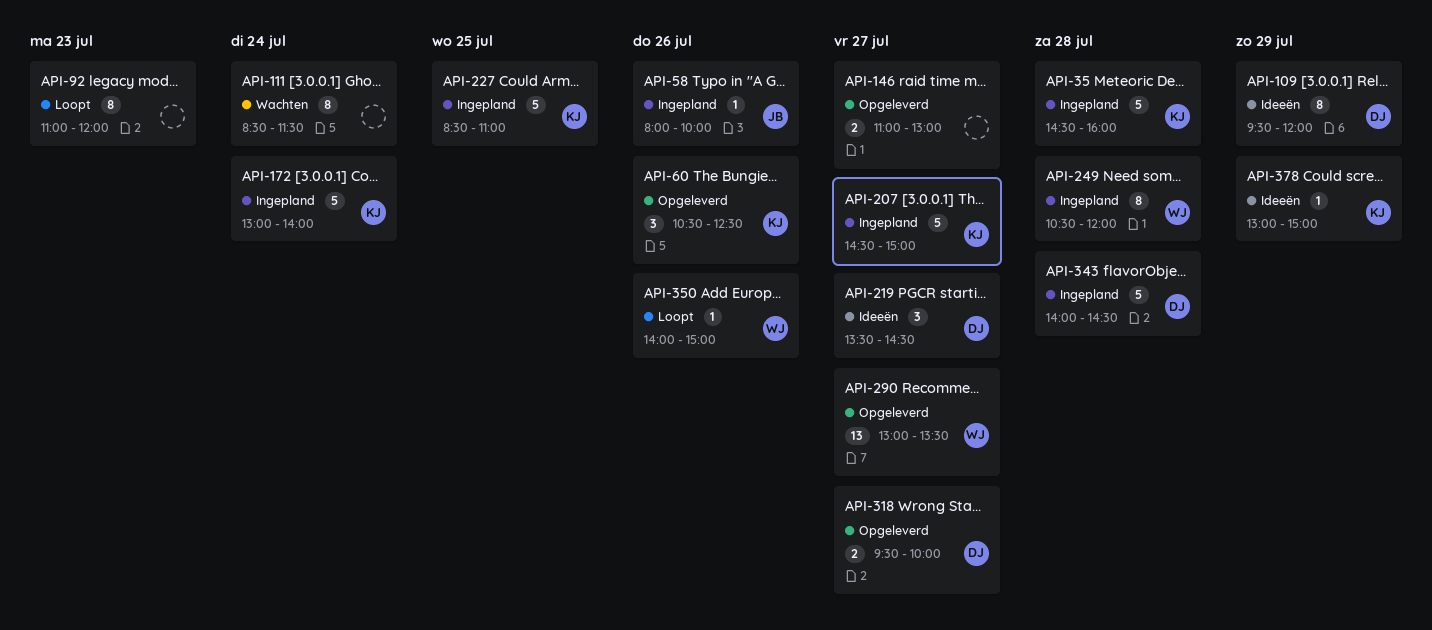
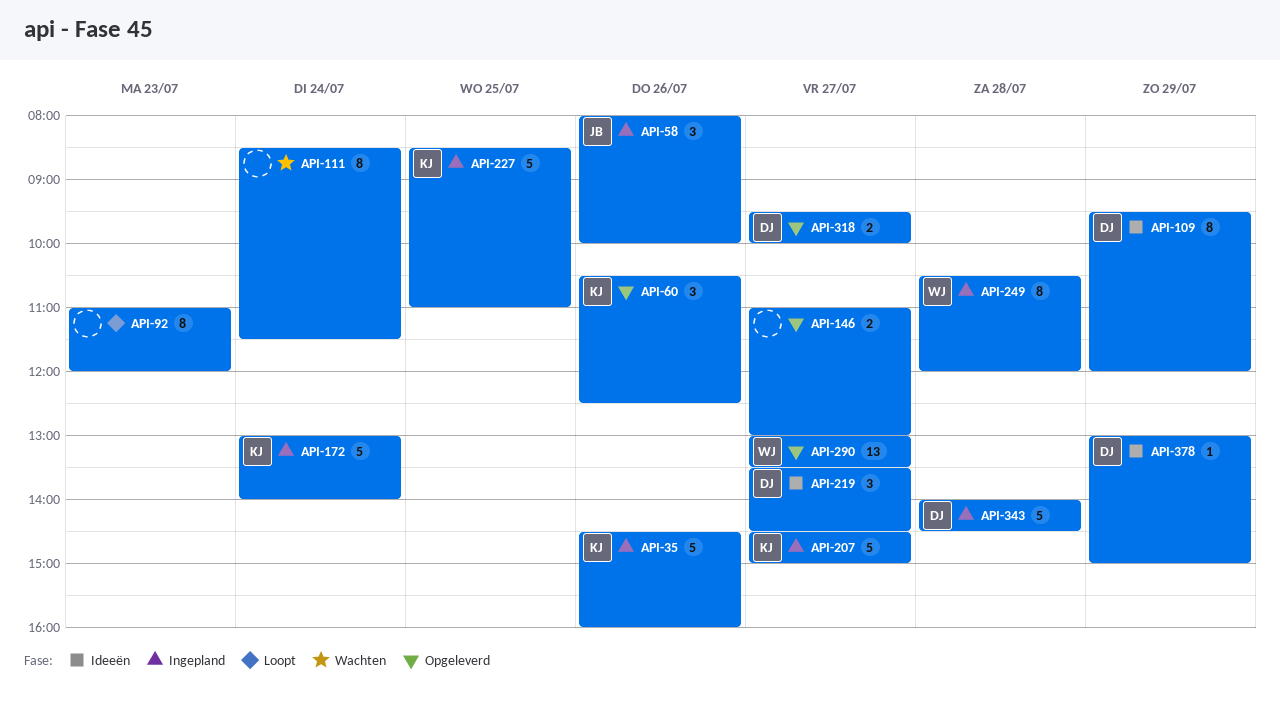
API-35, day: Jul 28 -> Jul 26
API-58, estimate: 1 -> 3
API-350: present -> none
API-378, owner: KJ -> DJ

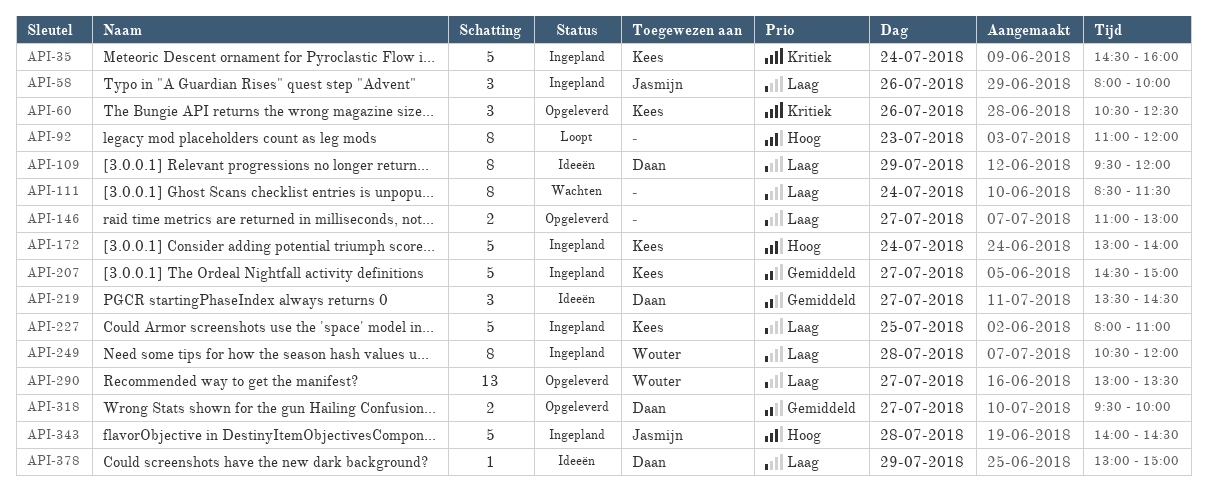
API-35, day: Jul 26 -> Jul 24
API-227, begins: 08:30 -> 08:00
API-343, owner: Daan -> Jasmijn

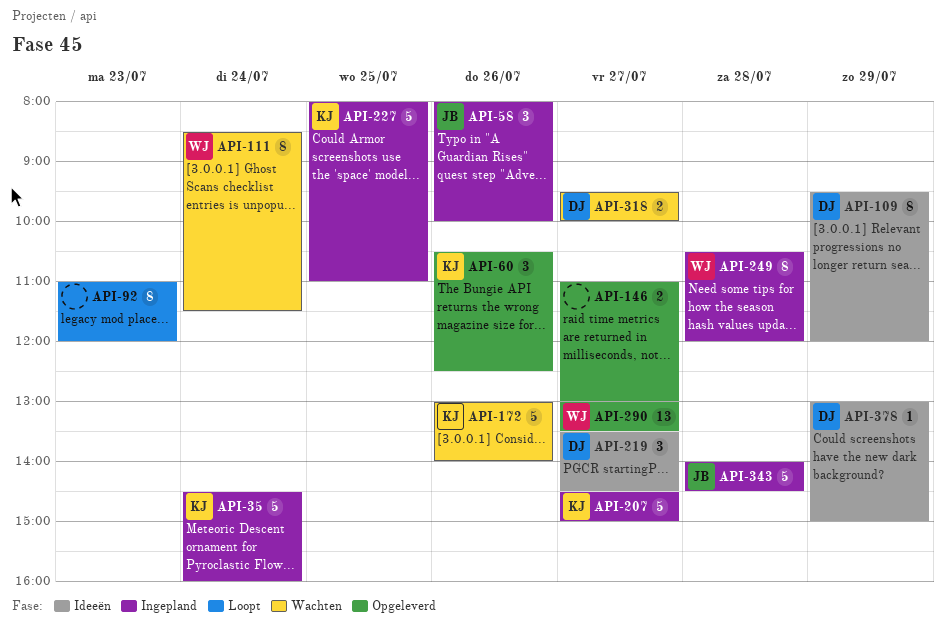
API-111, owner: none -> Wouter
API-172, status: Ingepland -> Wachten
API-172, day: Jul 24 -> Jul 26
API-318, status: Opgeleverd -> Wachten

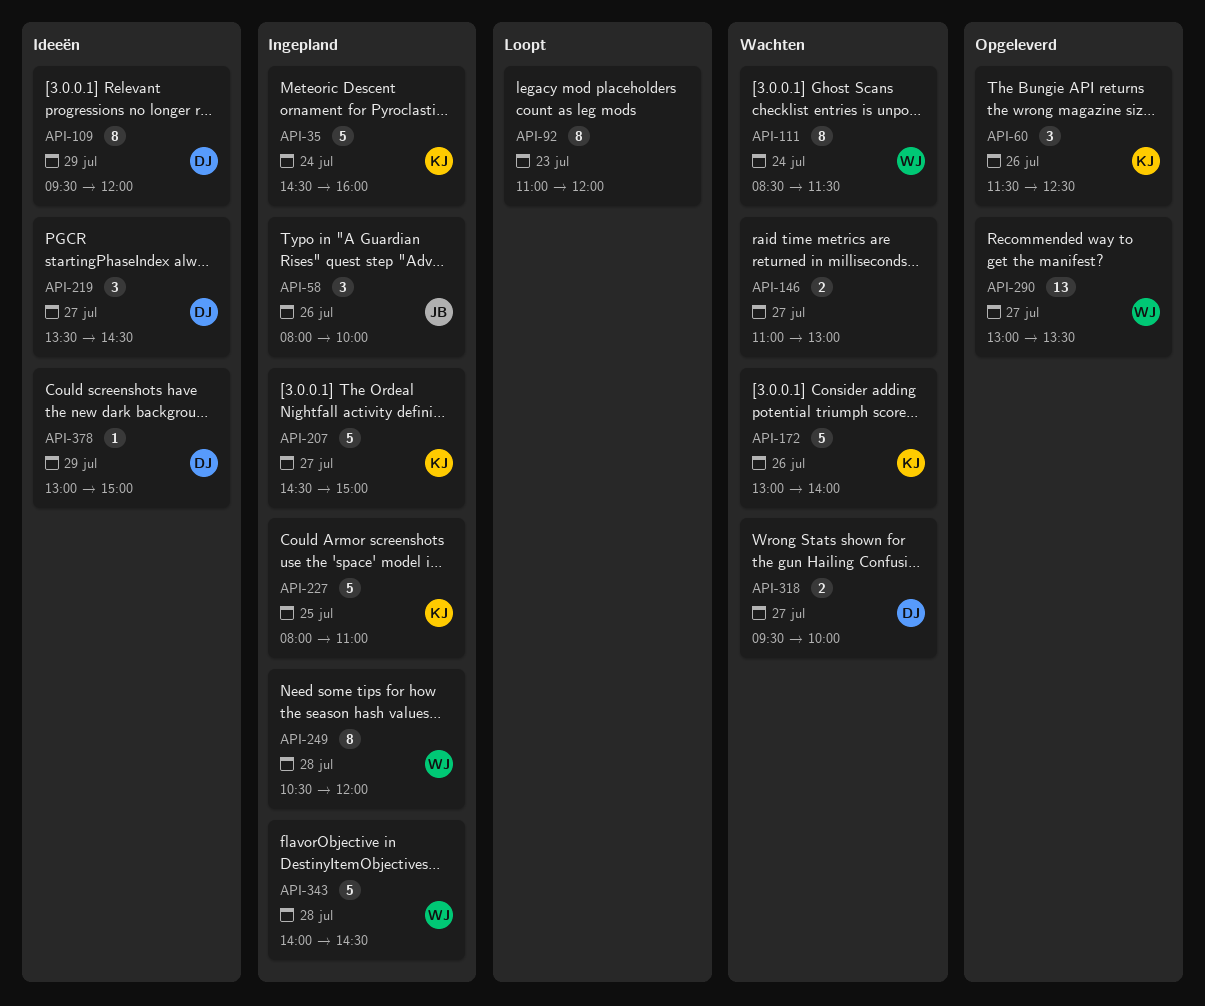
API-60, begins: 10:30 -> 11:30
API-146, status: Opgeleverd -> Wachten
API-343, owner: JB -> WJ

